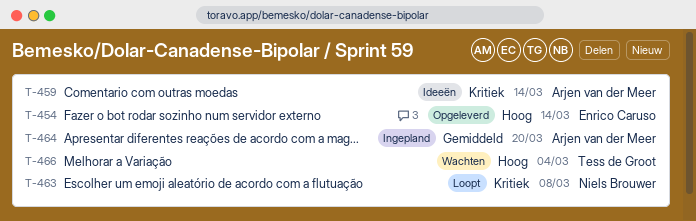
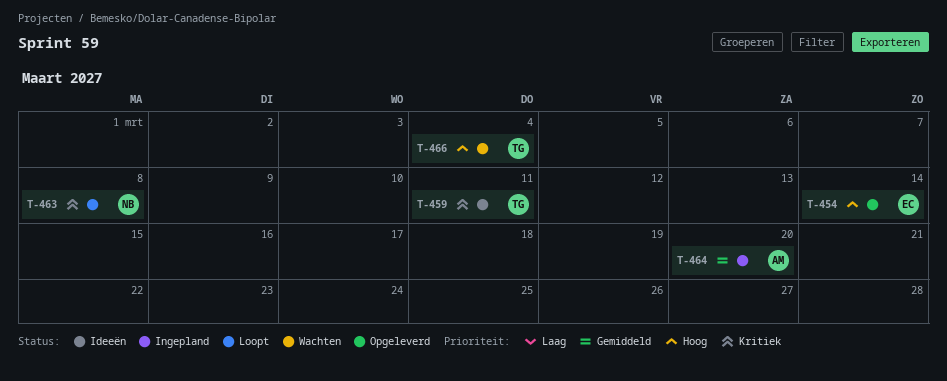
T-459, owner: Arjen van der Meer -> Tess de Groot
T-459, due: Mar 14 -> Mar 11

